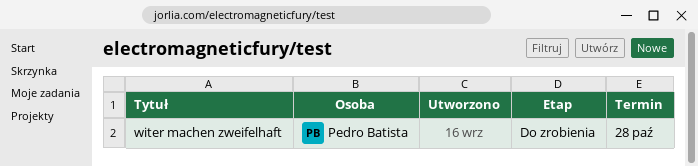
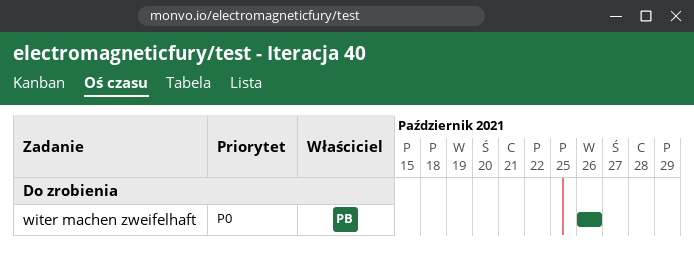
witer machen zweifelhaft, due: Oct 28 -> Oct 26

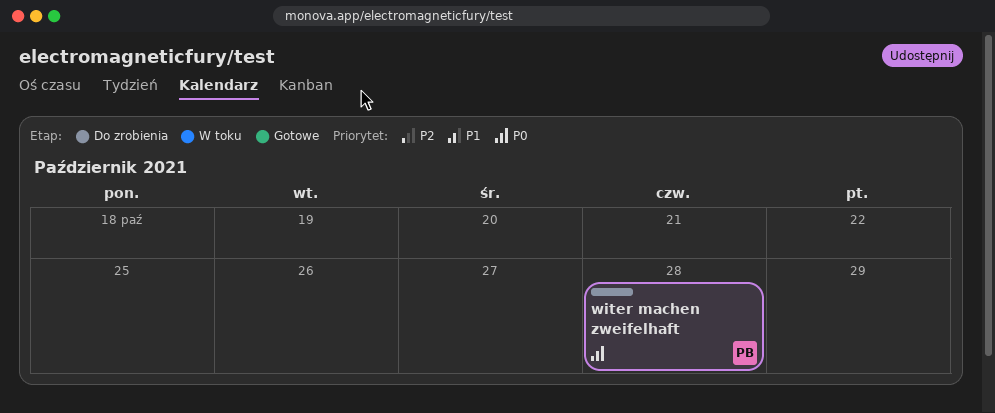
witer machen zweifelhaft, due: Oct 26 -> Oct 28

